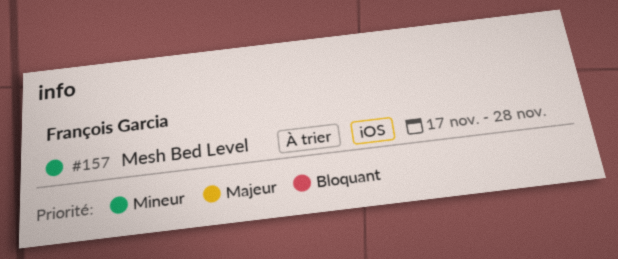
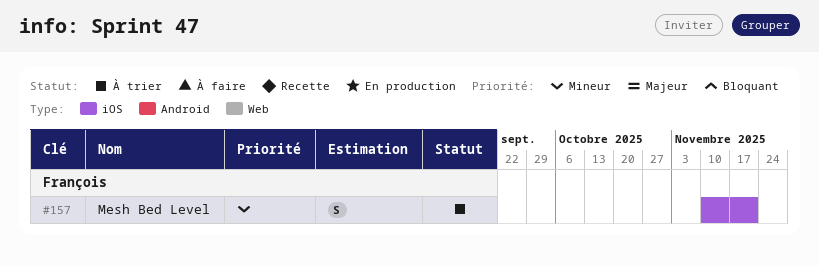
#157, start: Nov 17 -> Nov 10
#157, due: Nov 28 -> Nov 21

